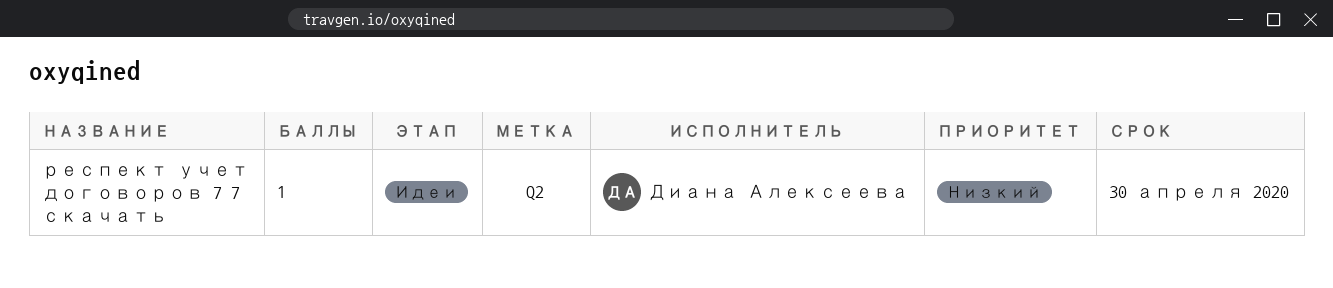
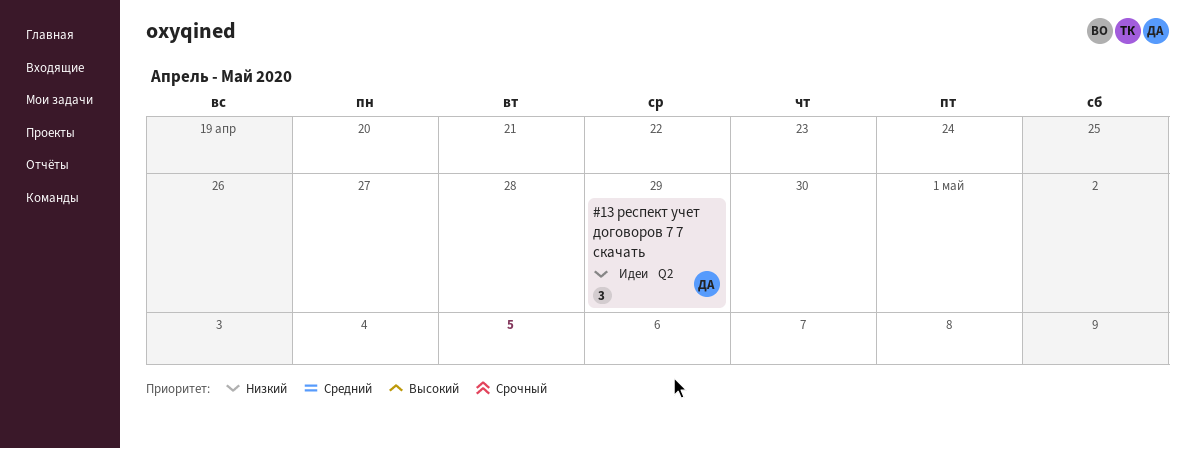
респект учет договоров 7 7 скачать, estimate: 1 -> 3
респект учет договоров 7 7 скачать, due: Apr 30 -> Apr 29

